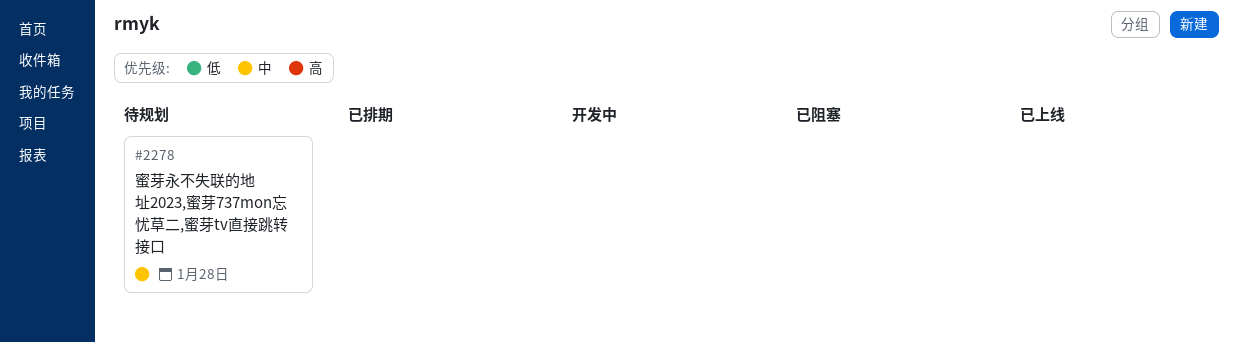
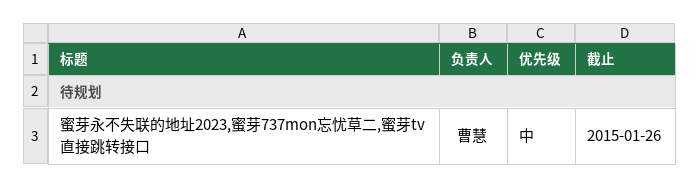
蜜芽永不失联的地址2023,蜜芽737mon忘忧草二,蜜芽tv直接跳转接口, due: Jan 28 -> Jan 26

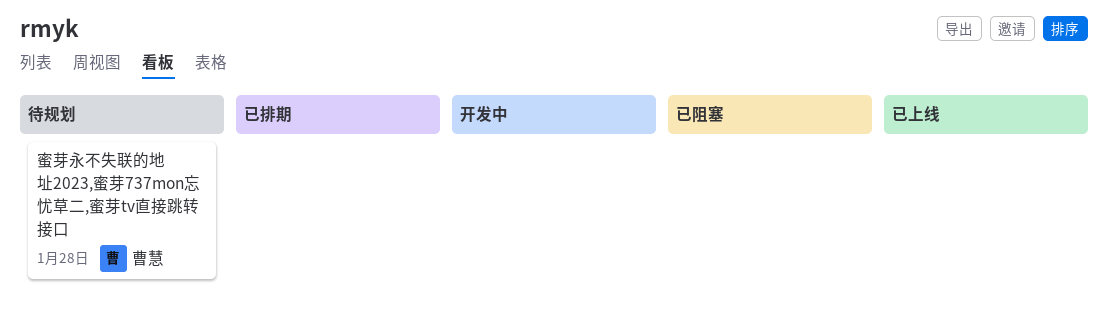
蜜芽永不失联的地址2023,蜜芽737mon忘忧草二,蜜芽tv直接跳转接口, due: Jan 26 -> Jan 28

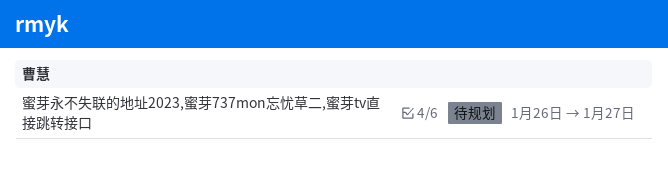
蜜芽永不失联的地址2023,蜜芽737mon忘忧草二,蜜芽tv直接跳转接口, due: Jan 28 -> Jan 27

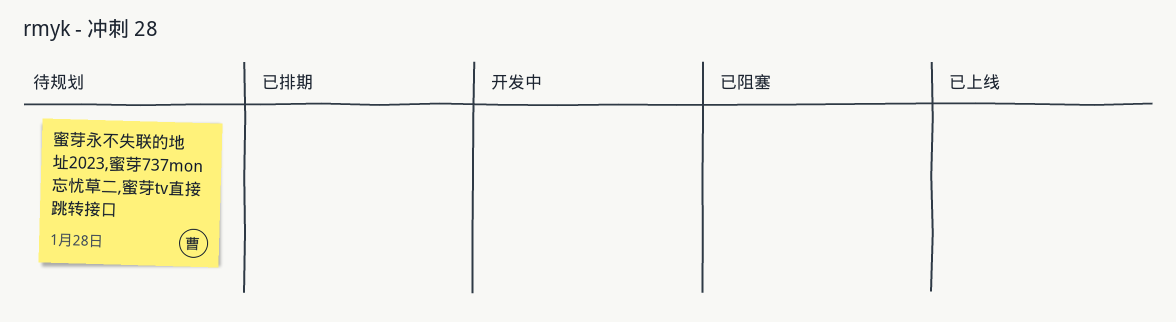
蜜芽永不失联的地址2023,蜜芽737mon忘忧草二,蜜芽tv直接跳转接口, due: Jan 27 -> Jan 28

